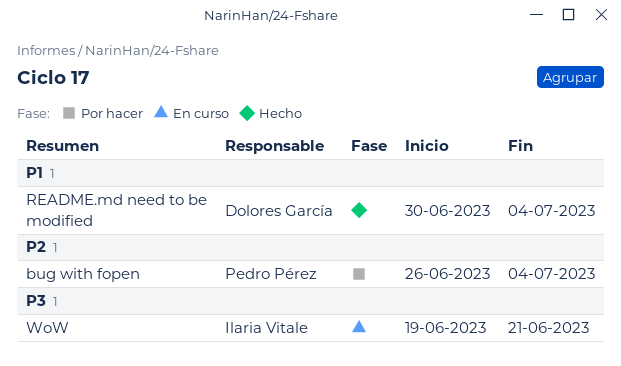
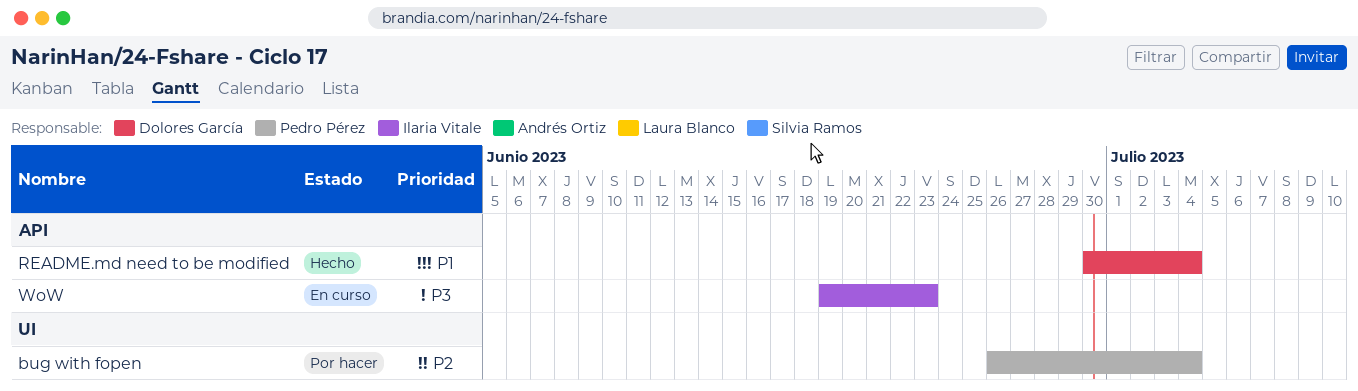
WoW, due: Jun 21 -> Jun 23

